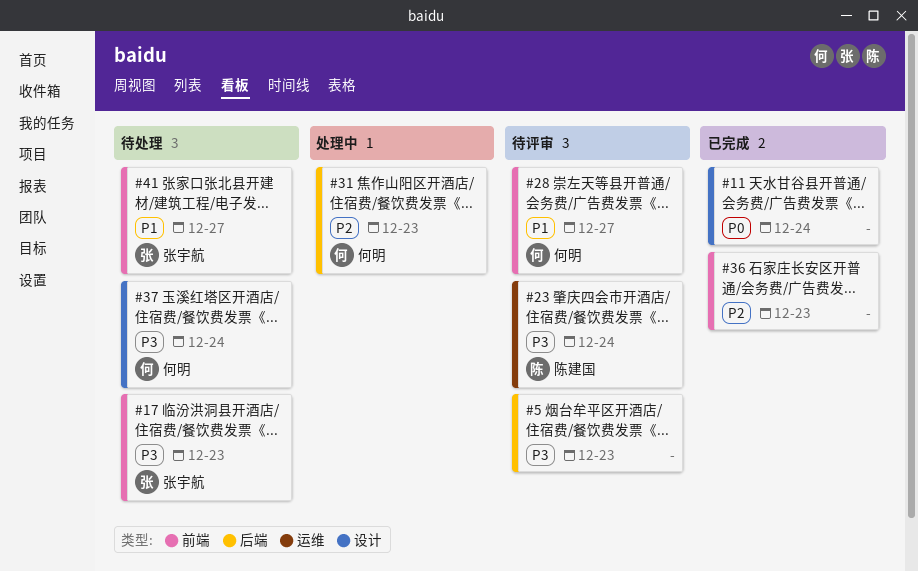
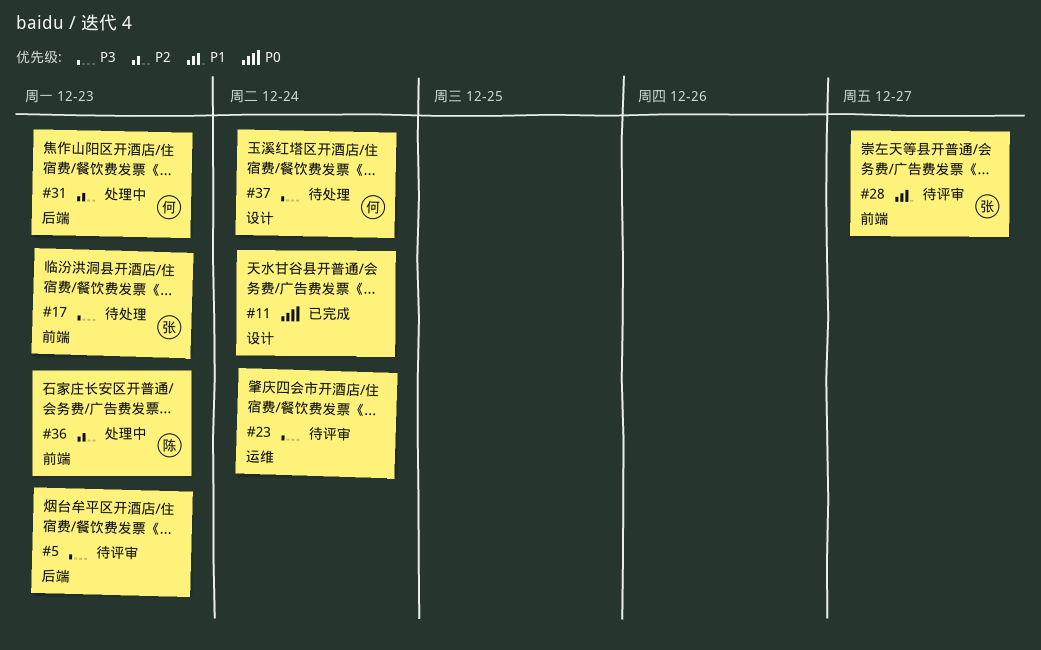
#23, owner: 陈建国 -> none
#28, owner: 何明 -> 张宇航
#36, status: 已完成 -> 处理中
#36, owner: none -> 陈建国
#41: present -> none

